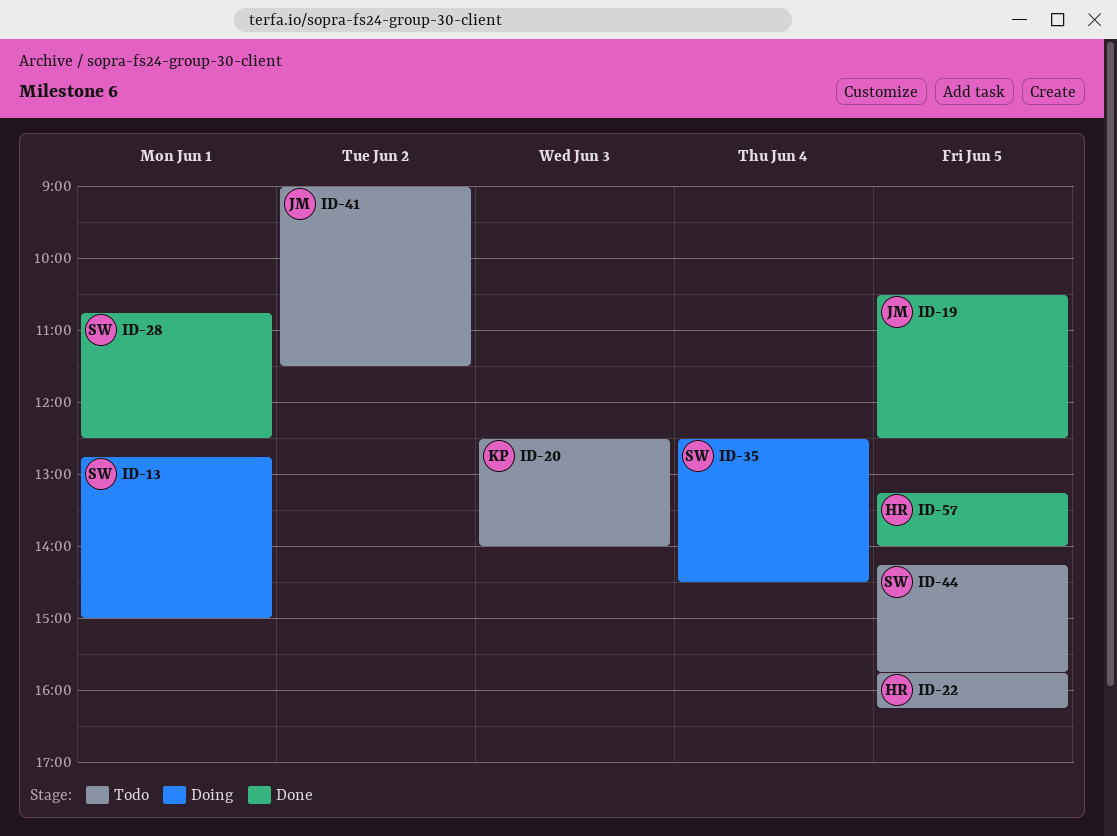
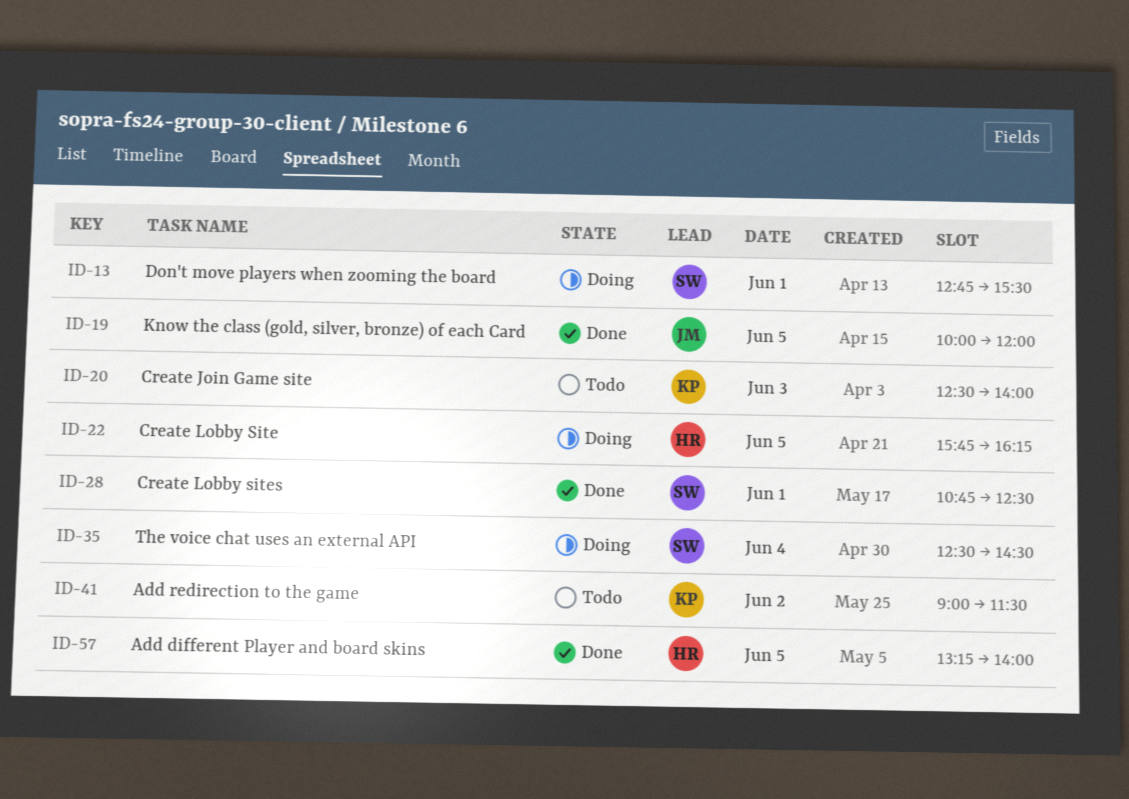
ID-13, ends: 15:00 -> 15:30
ID-19, begins: 10:30 -> 10:00
ID-19, ends: 12:30 -> 12:00
ID-22, status: Todo -> Doing
ID-41, owner: JM -> KP
ID-44: present -> none

